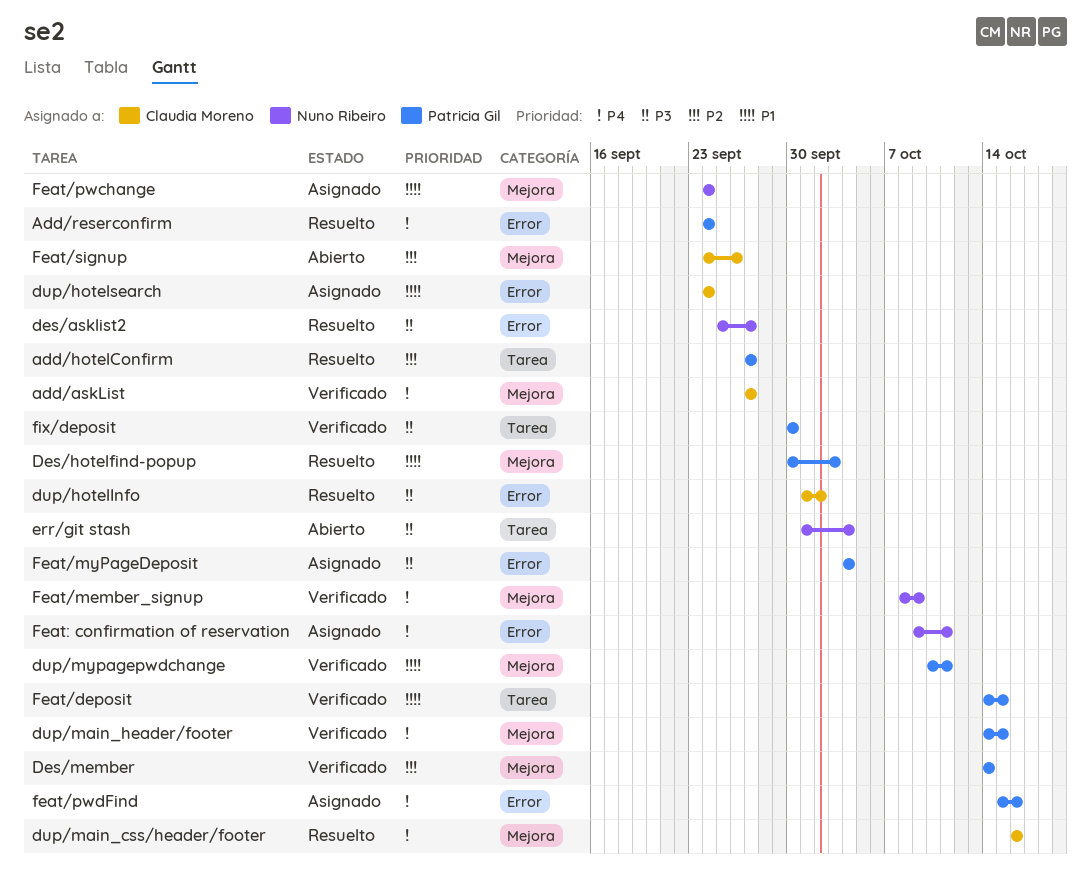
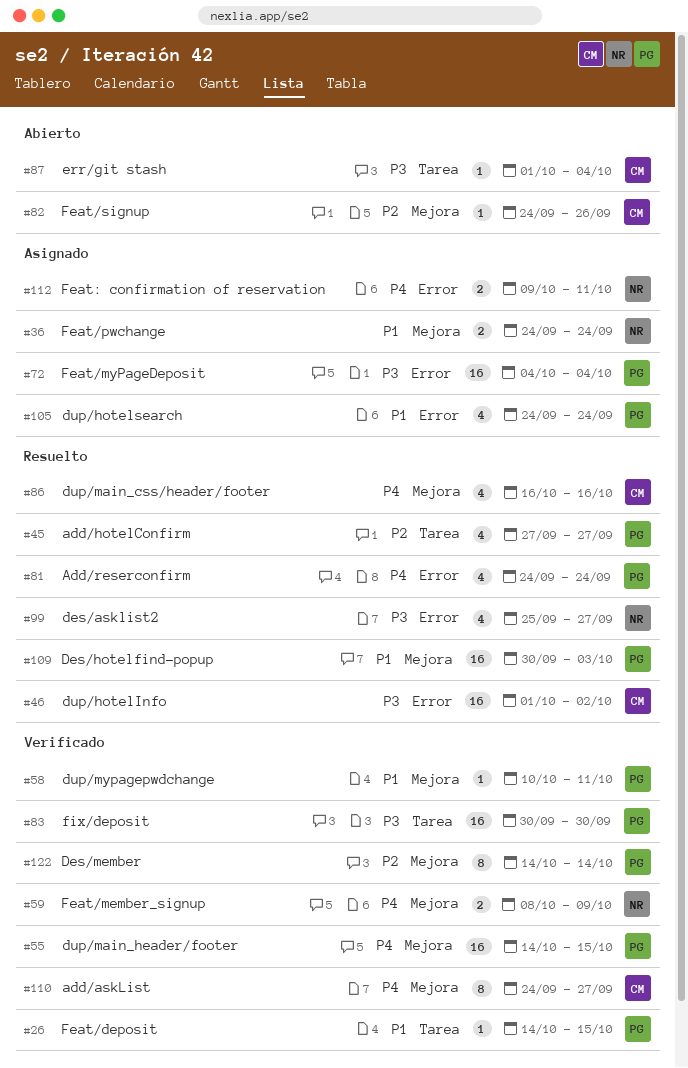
add/askList, start: Sep 27 -> Sep 24
dup/hotelsearch, owner: Claudia Moreno -> Patricia Gil
err/git stash, owner: Nuno Ribeiro -> Claudia Moreno
feat/pwdFind: present -> none

